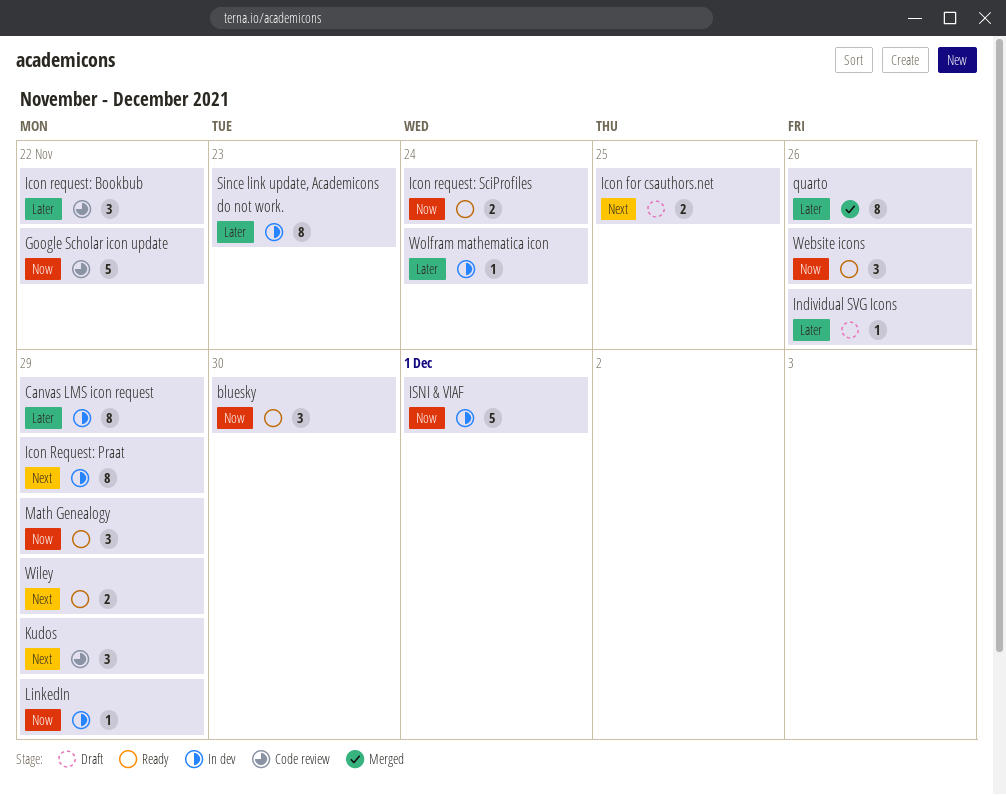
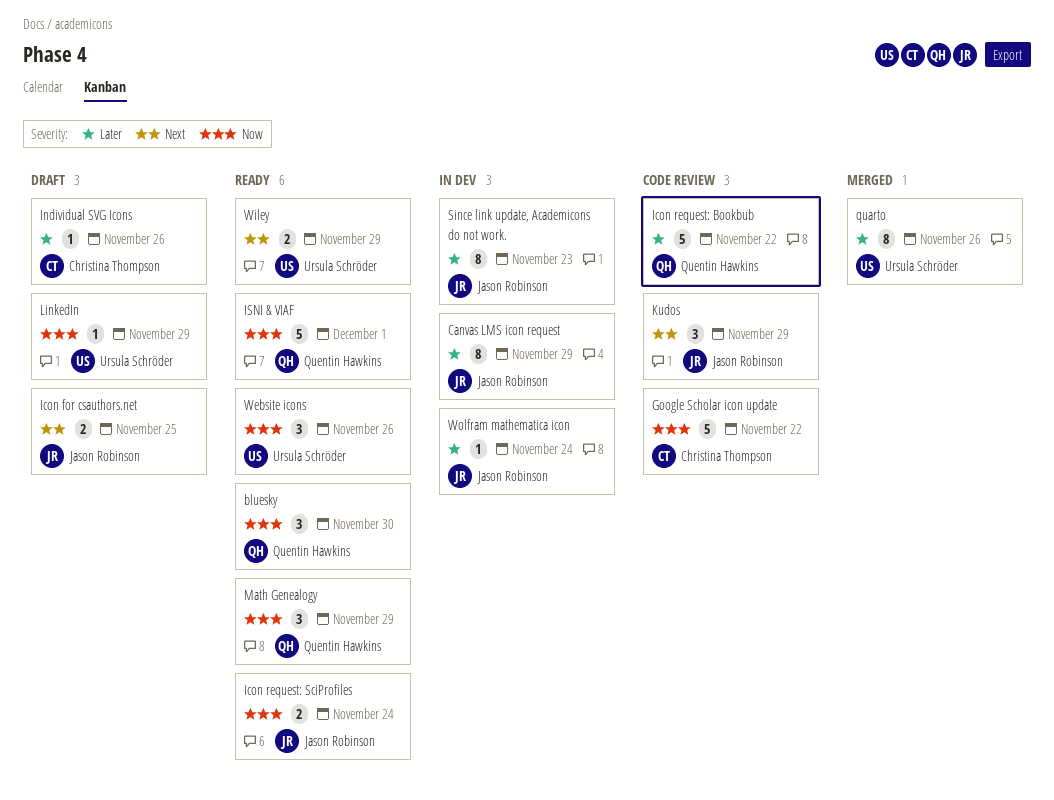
Icon request: Bookbub, estimate: 3 -> 5
Icon Request: Praat: present -> none
ISNI & VIAF, status: In dev -> Ready
LinkedIn, status: In dev -> Draft

